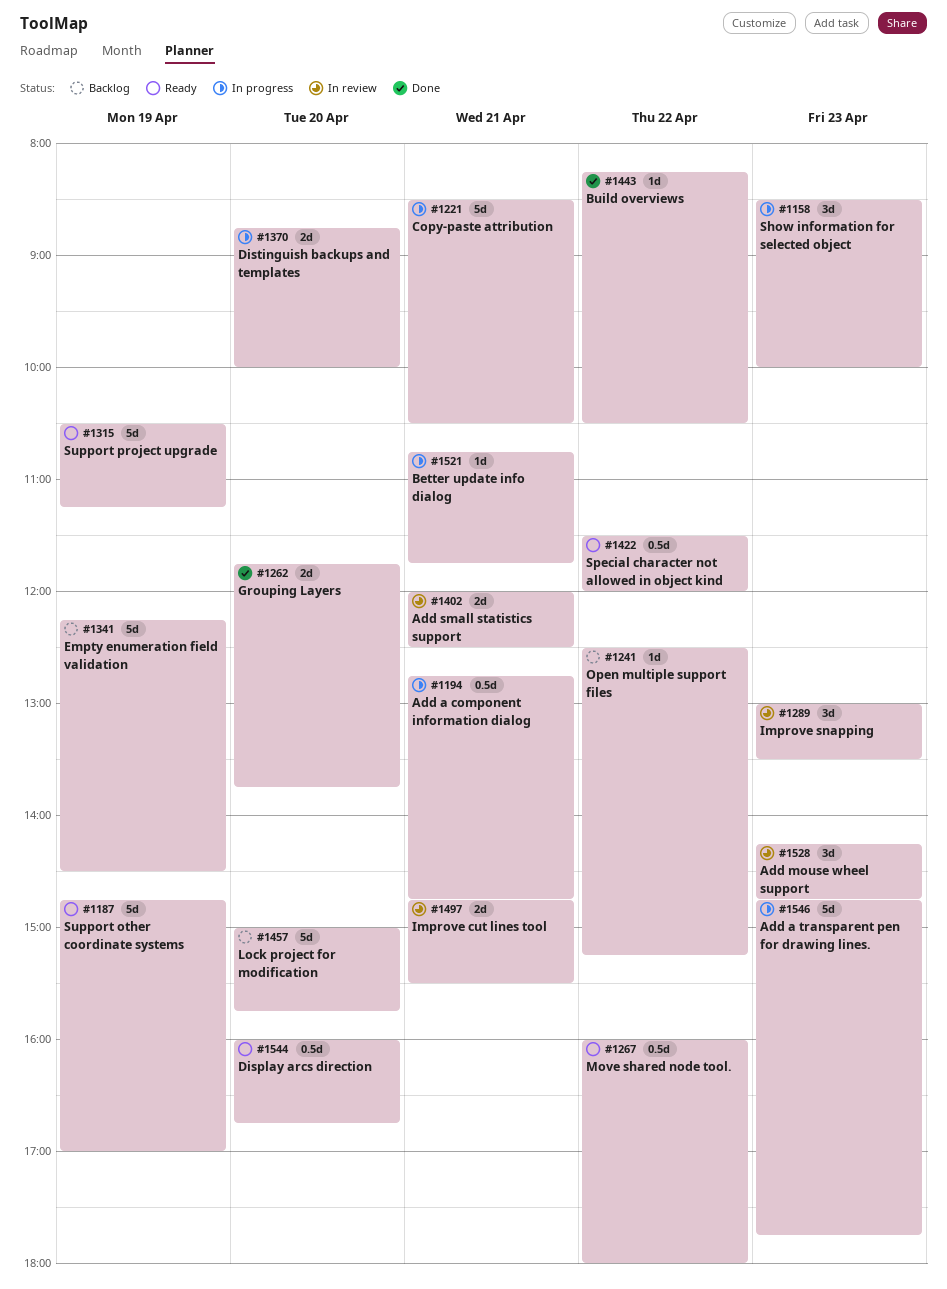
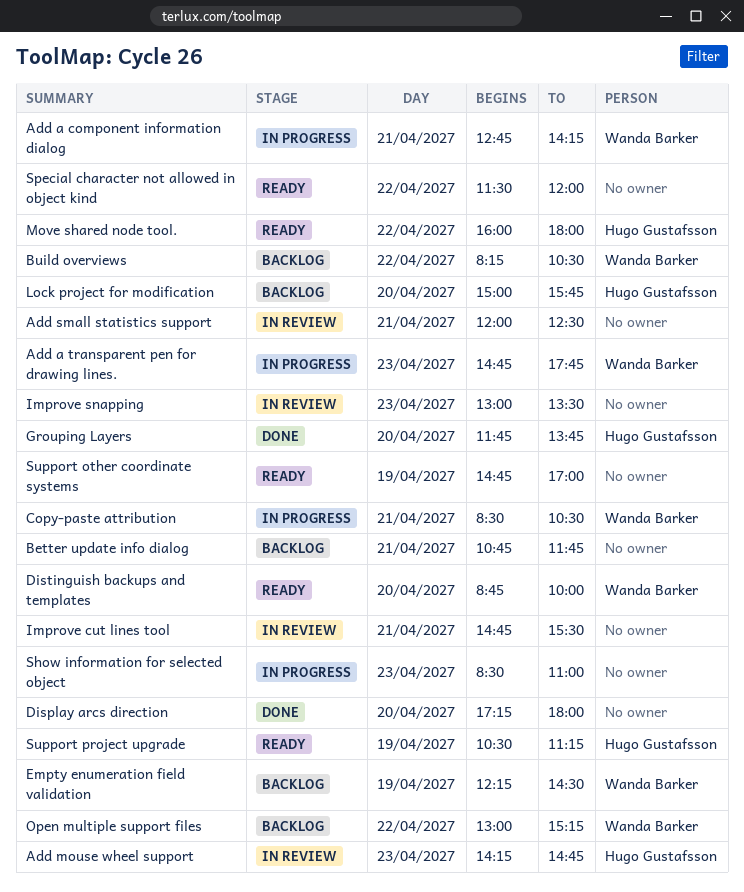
Add a component information dialog, ends: 14:45 -> 14:15
Better update info dialog, status: In progress -> Backlog
Build overviews, status: Done -> Backlog
Display arcs direction, status: Ready -> Done
Display arcs direction, begins: 16:00 -> 17:15
Display arcs direction, ends: 16:45 -> 18:00
Distinguish backups and templates, status: In progress -> Ready
Open multiple support files, begins: 12:30 -> 13:00
Show information for selected object, ends: 10:00 -> 11:00

